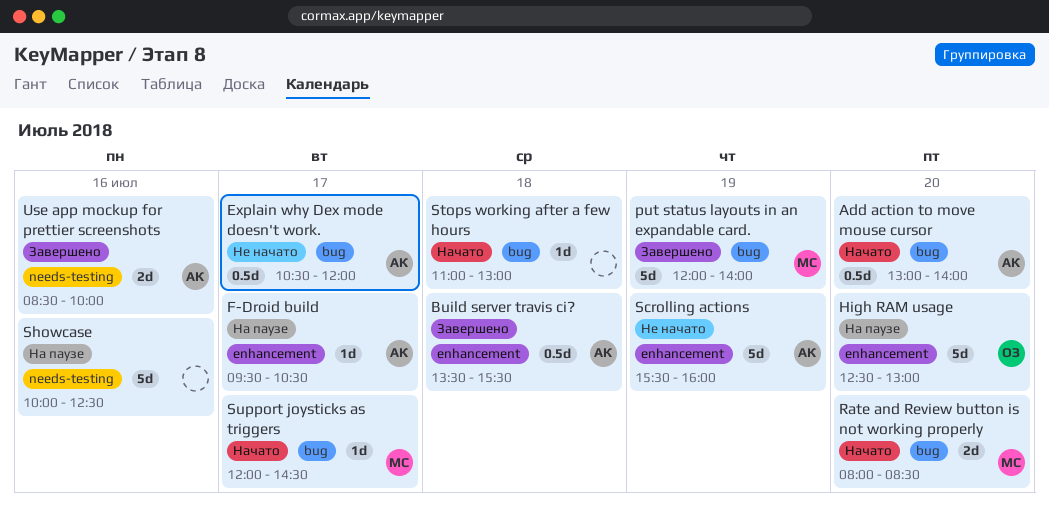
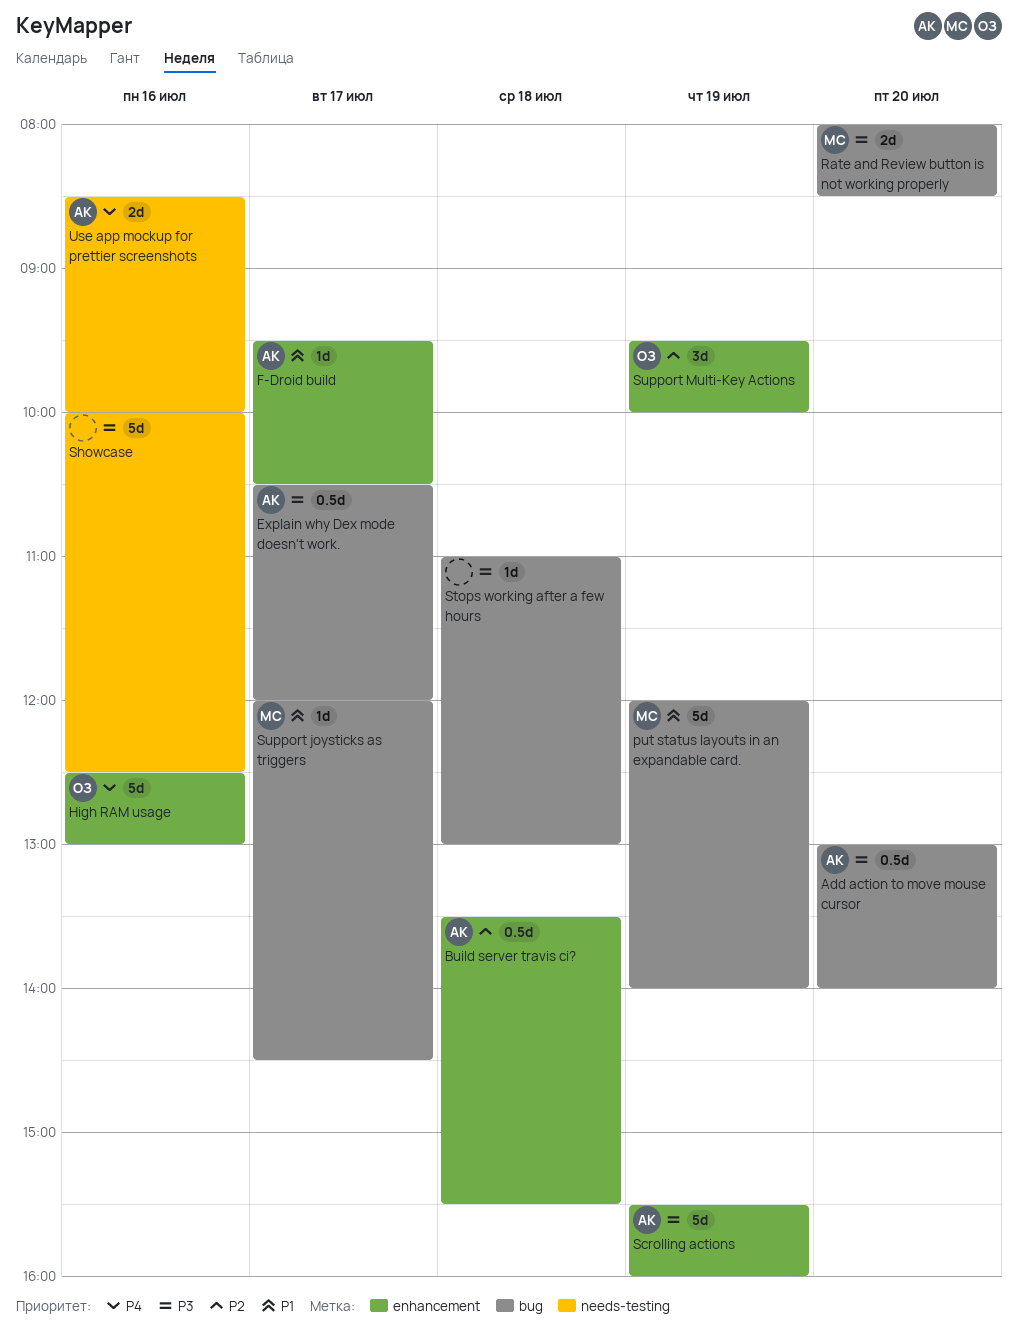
High RAM usage, day: Jul 20 -> Jul 16
Support Multi-Key Actions: none -> present

